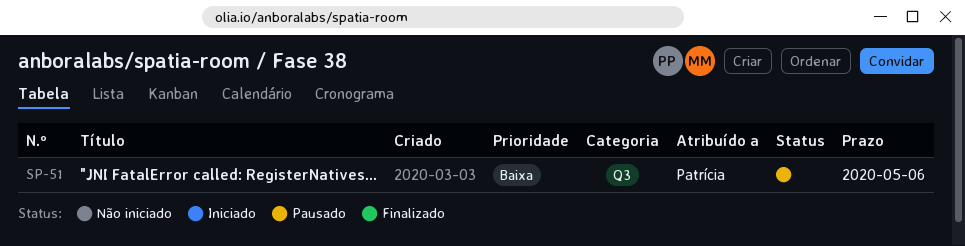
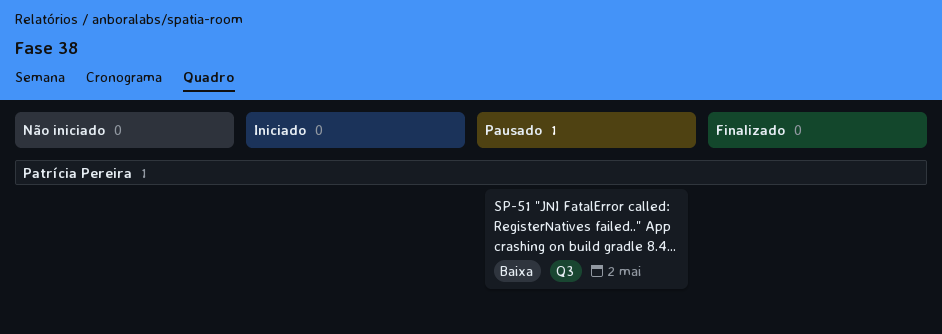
SP-51, due: May 6 -> May 2

